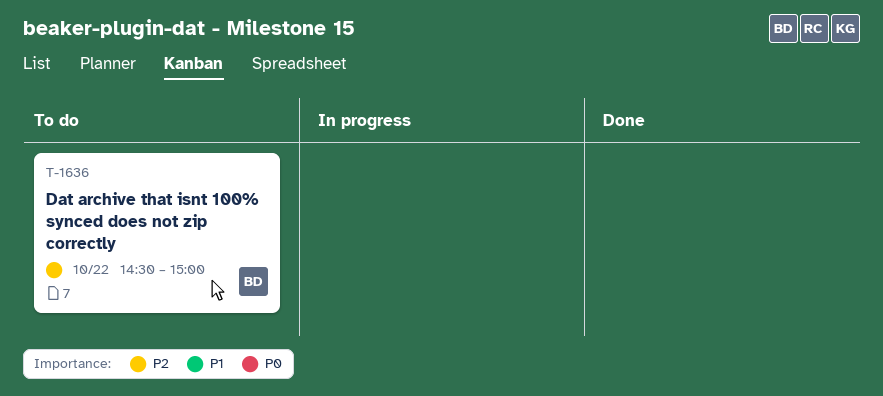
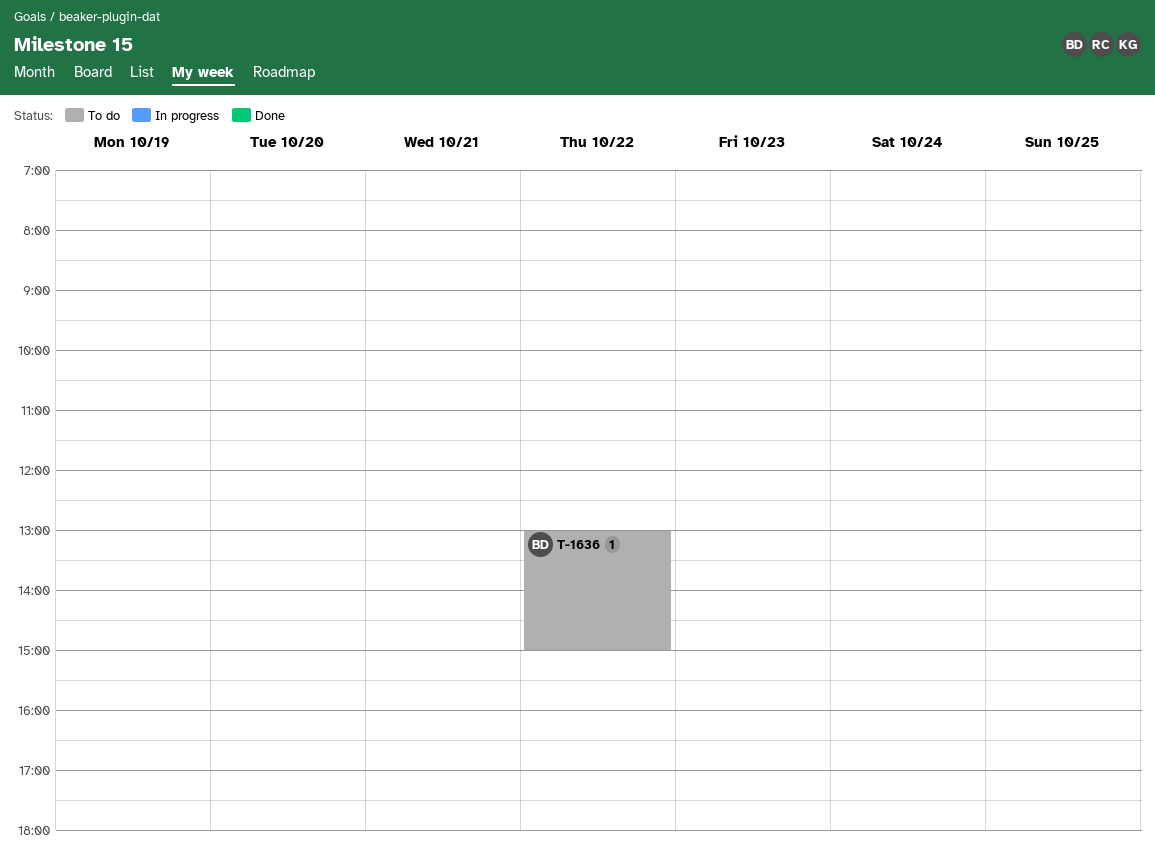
T-1636, begins: 14:30 -> 13:00

